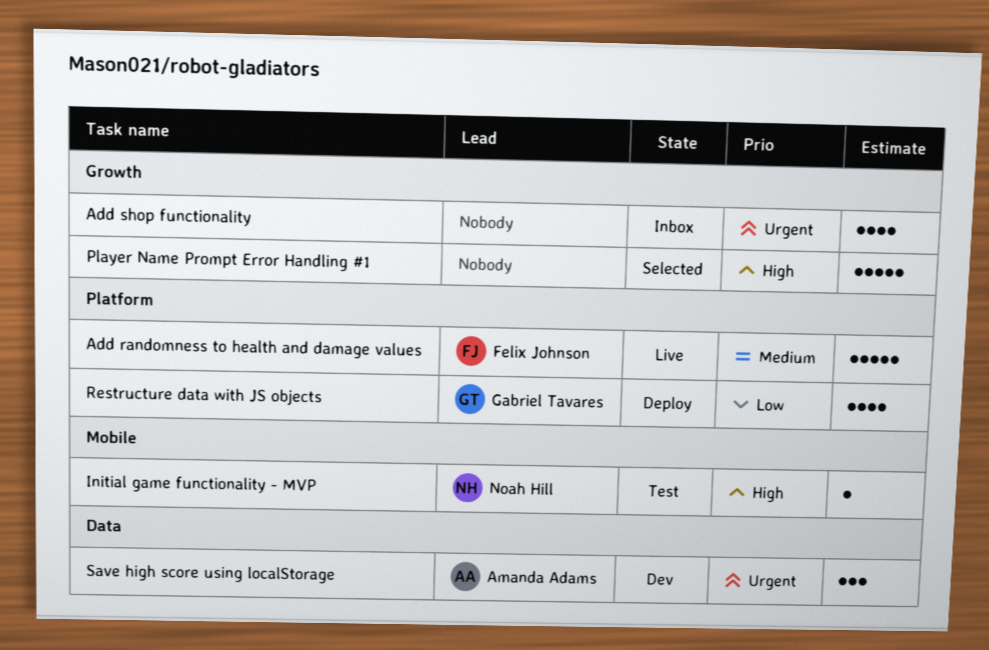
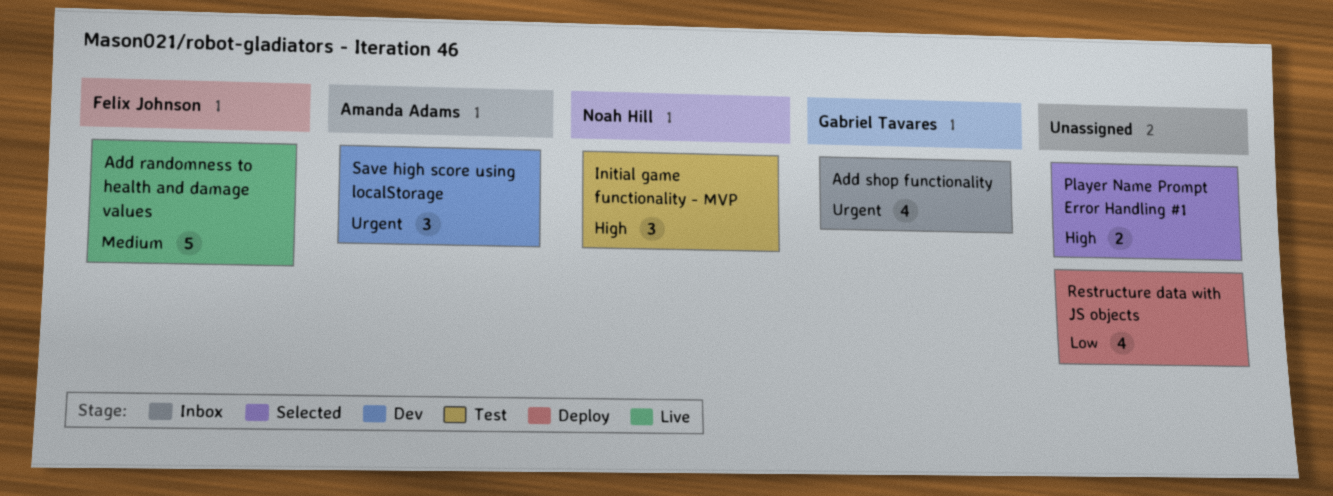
Add shop functionality, owner: none -> Gabriel Tavares
Initial game functionality - MVP, estimate: 1 -> 3
Player Name Prompt Error Handling #1, estimate: 5 -> 2
Restructure data with JS objects, owner: Gabriel Tavares -> none

